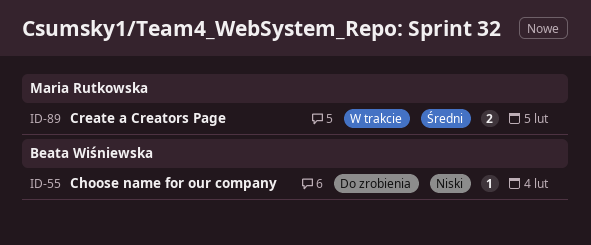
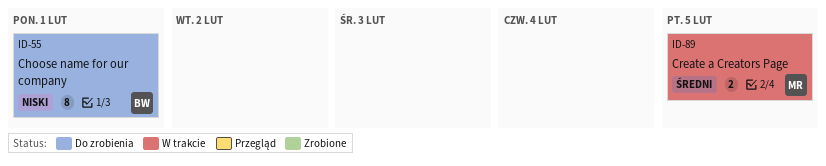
ID-55, estimate: 1 -> 8
ID-55, due: Feb 4 -> Feb 1

